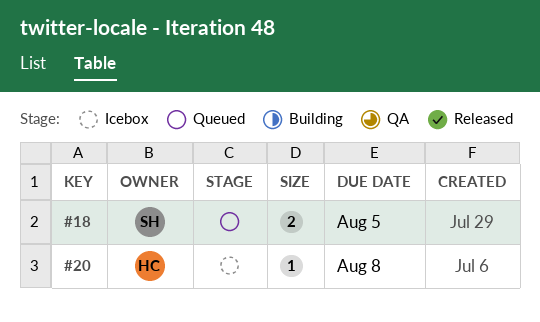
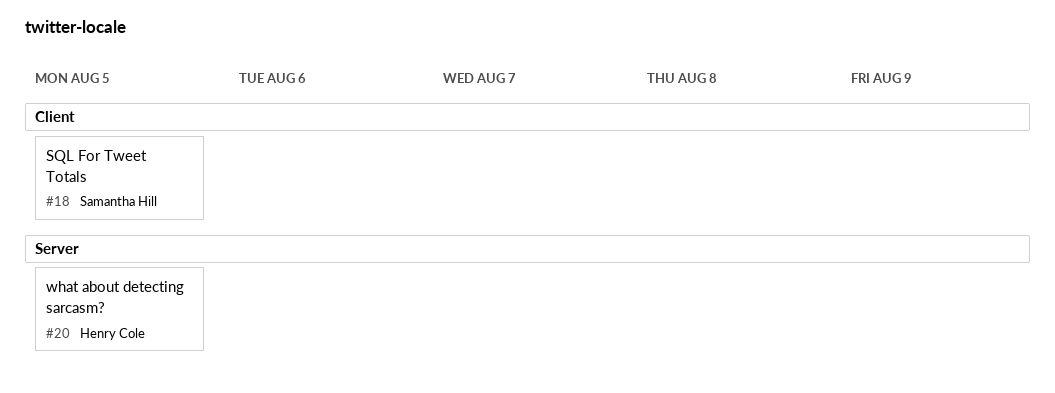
#20, due: Aug 8 -> Aug 5

